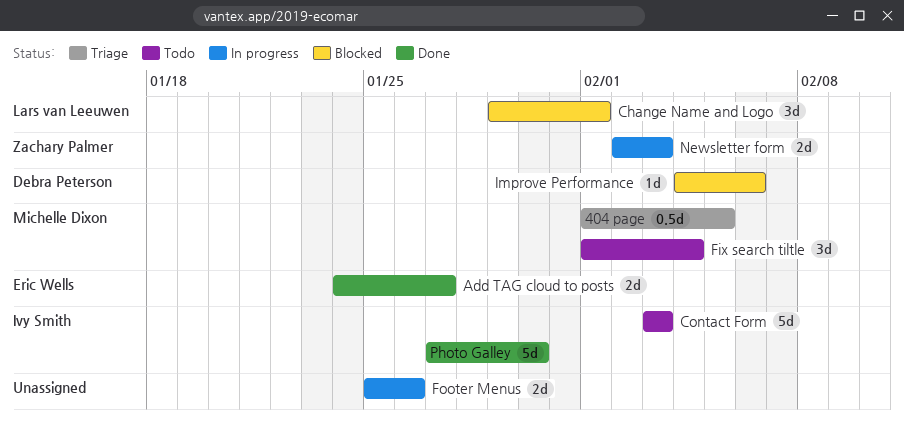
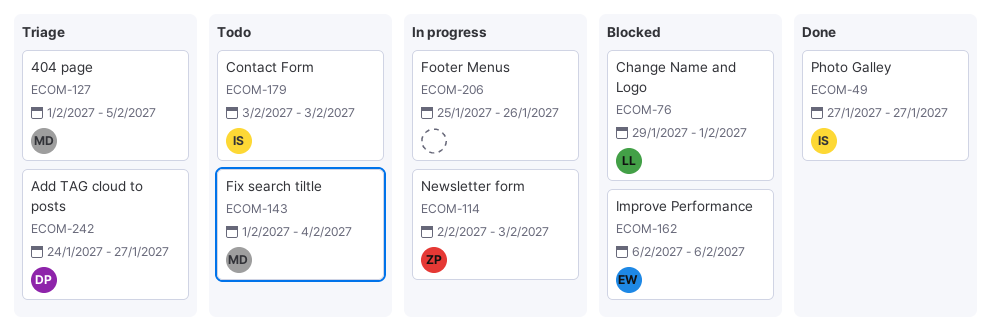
Add TAG cloud to posts, status: Done -> Triage
Add TAG cloud to posts, owner: Eric Wells -> Debra Peterson
Improve Performance, owner: Debra Peterson -> Eric Wells
Improve Performance, start: Feb 4 -> Feb 6
Photo Galley, due: Jan 30 -> Jan 27

